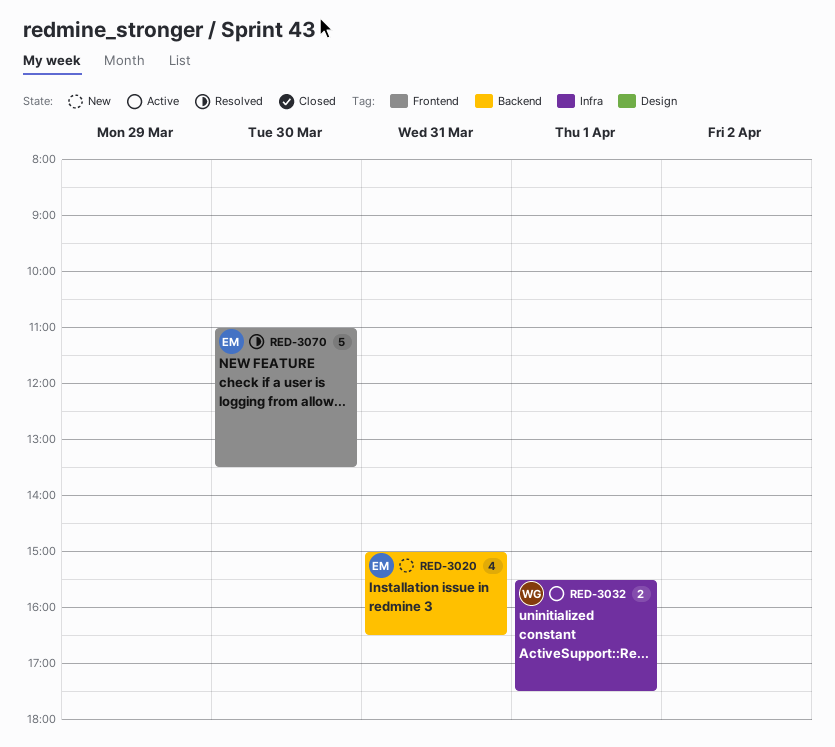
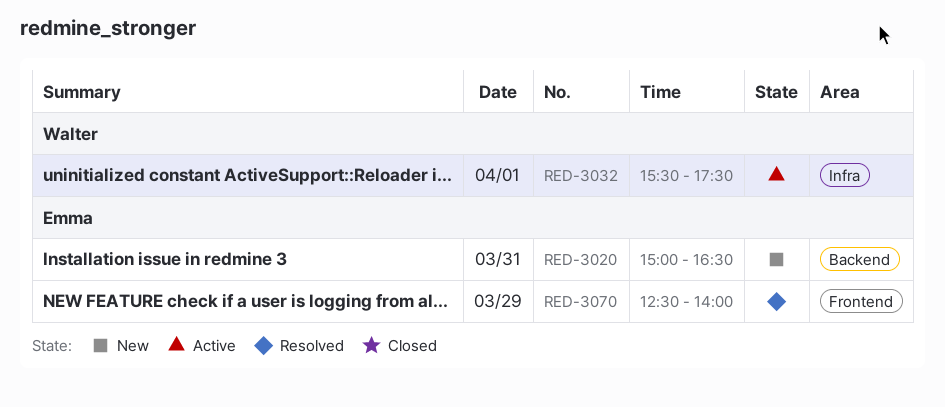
RED-3070, day: Mar 30 -> Mar 29
RED-3070, begins: 11:00 -> 12:30
RED-3070, ends: 13:30 -> 14:00

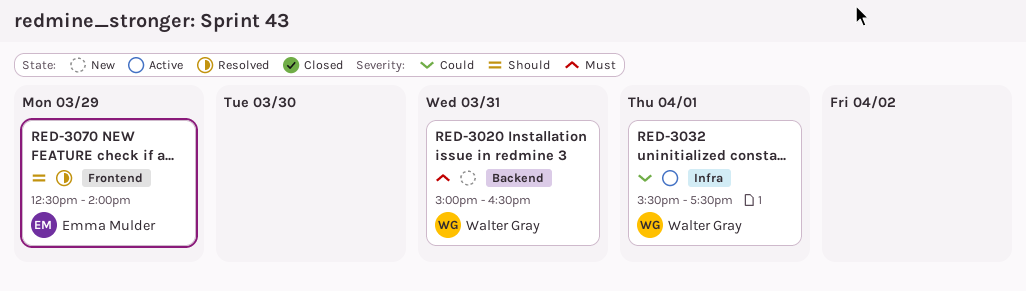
RED-3020, owner: Emma Mulder -> Walter Gray

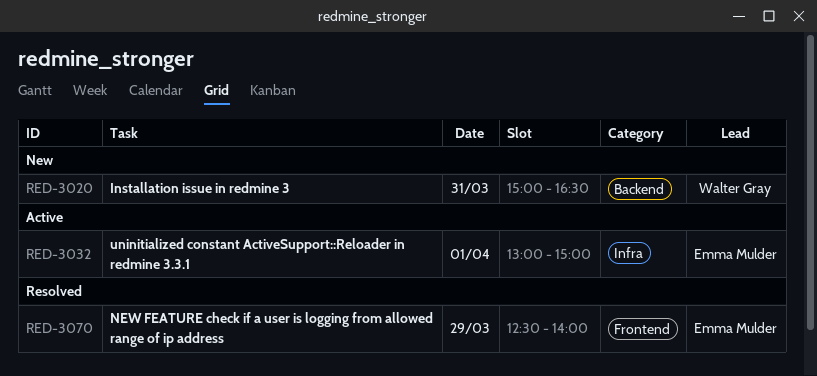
RED-3032, owner: Walter Gray -> Emma Mulder
RED-3032, begins: 15:30 -> 13:00
RED-3032, ends: 17:30 -> 15:00

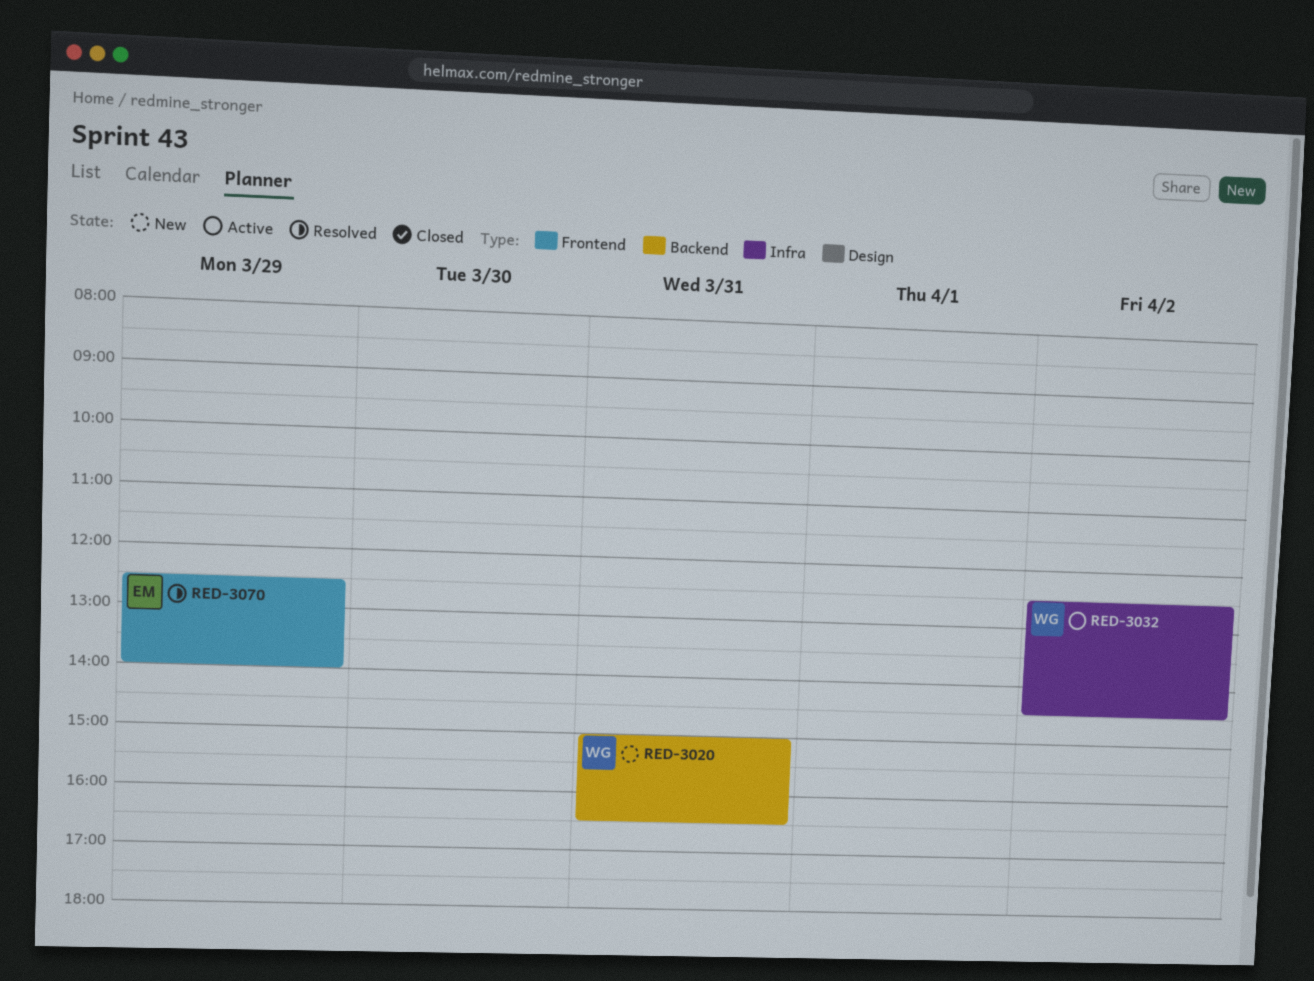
RED-3032, owner: Emma Mulder -> Walter Gray
RED-3032, day: Apr 1 -> Apr 2
RED-3032, begins: 13:00 -> 12:30
RED-3032, ends: 15:00 -> 14:30

